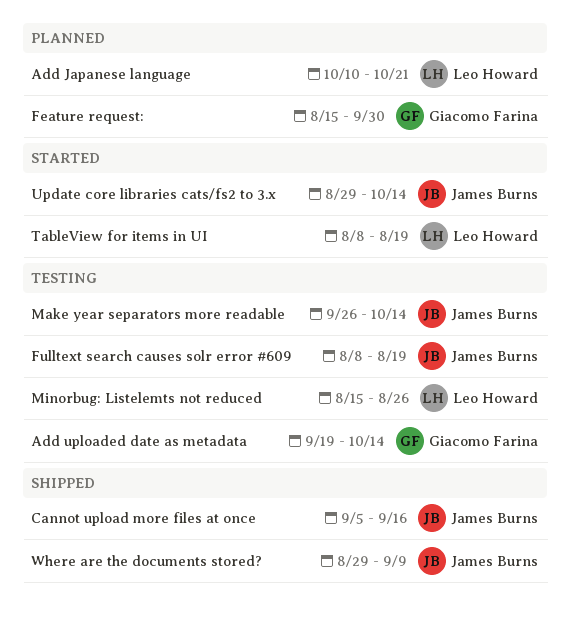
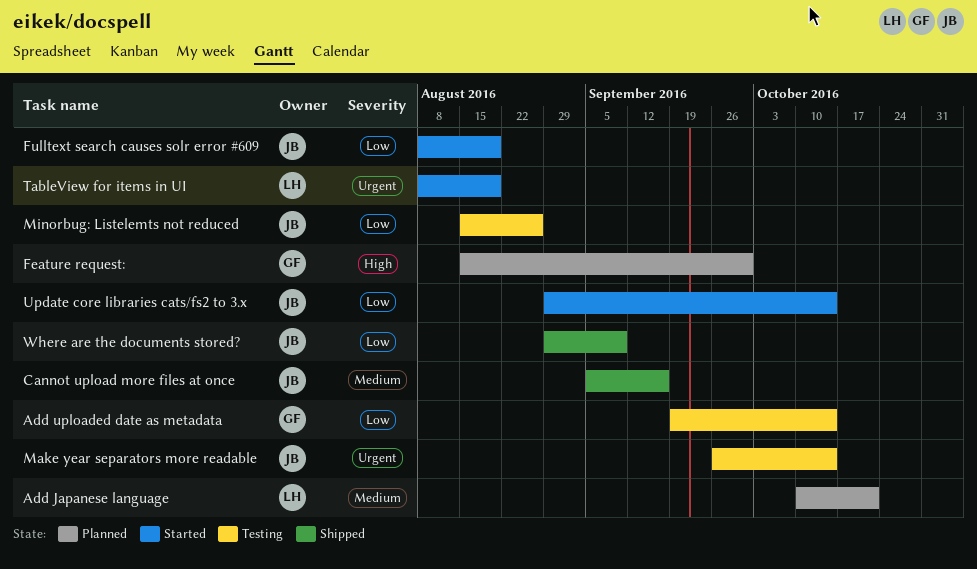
Fulltext search causes solr error #609, status: Testing -> Started
Minorbug: Listelemts not reduced, owner: Leo Howard -> James Burns

